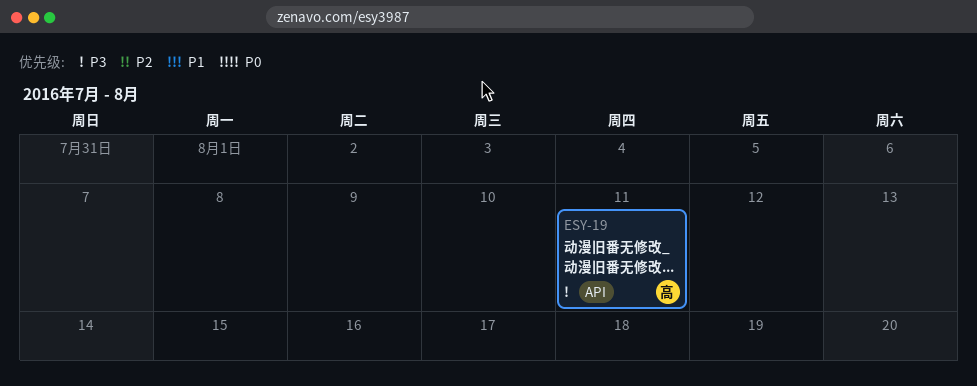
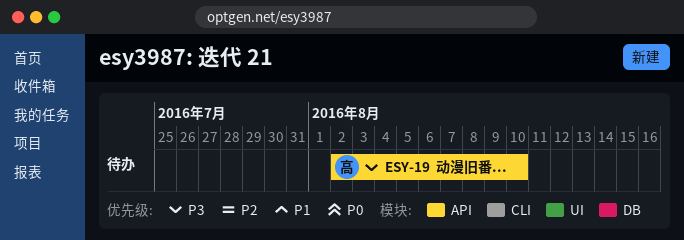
ESY-19, due: Aug 11 -> Aug 10

